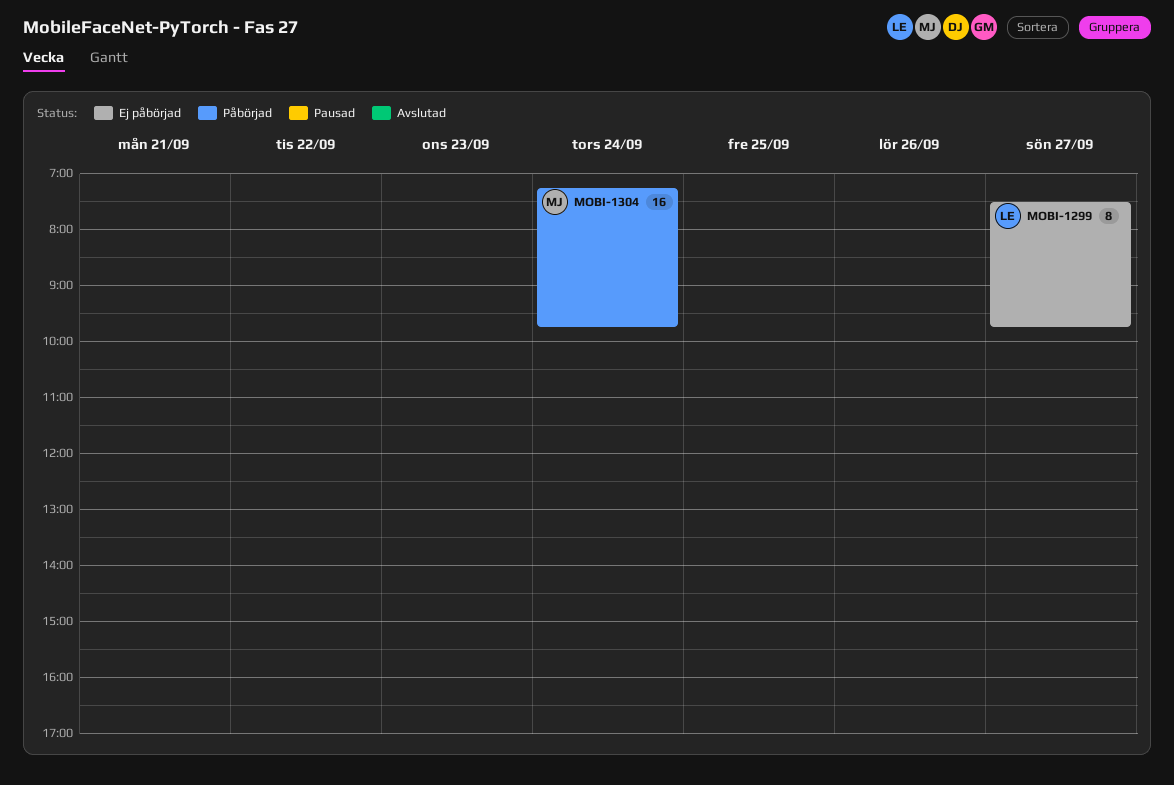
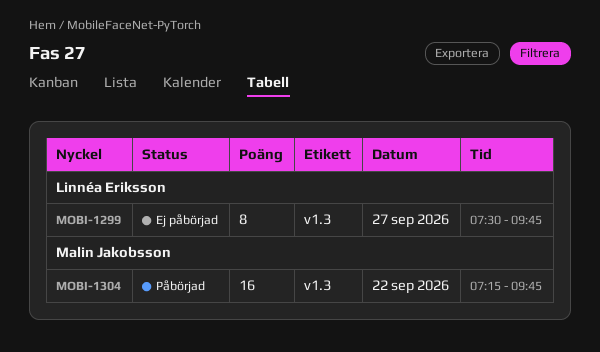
MOBI-1304, day: Sep 24 -> Sep 22

